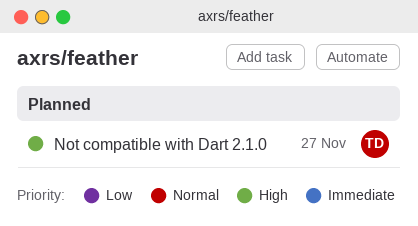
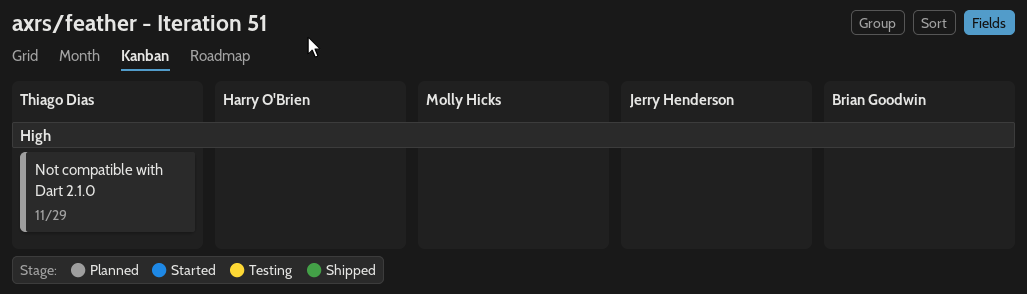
Not compatible with Dart 2.1.0, due: Nov 27 -> Nov 29

